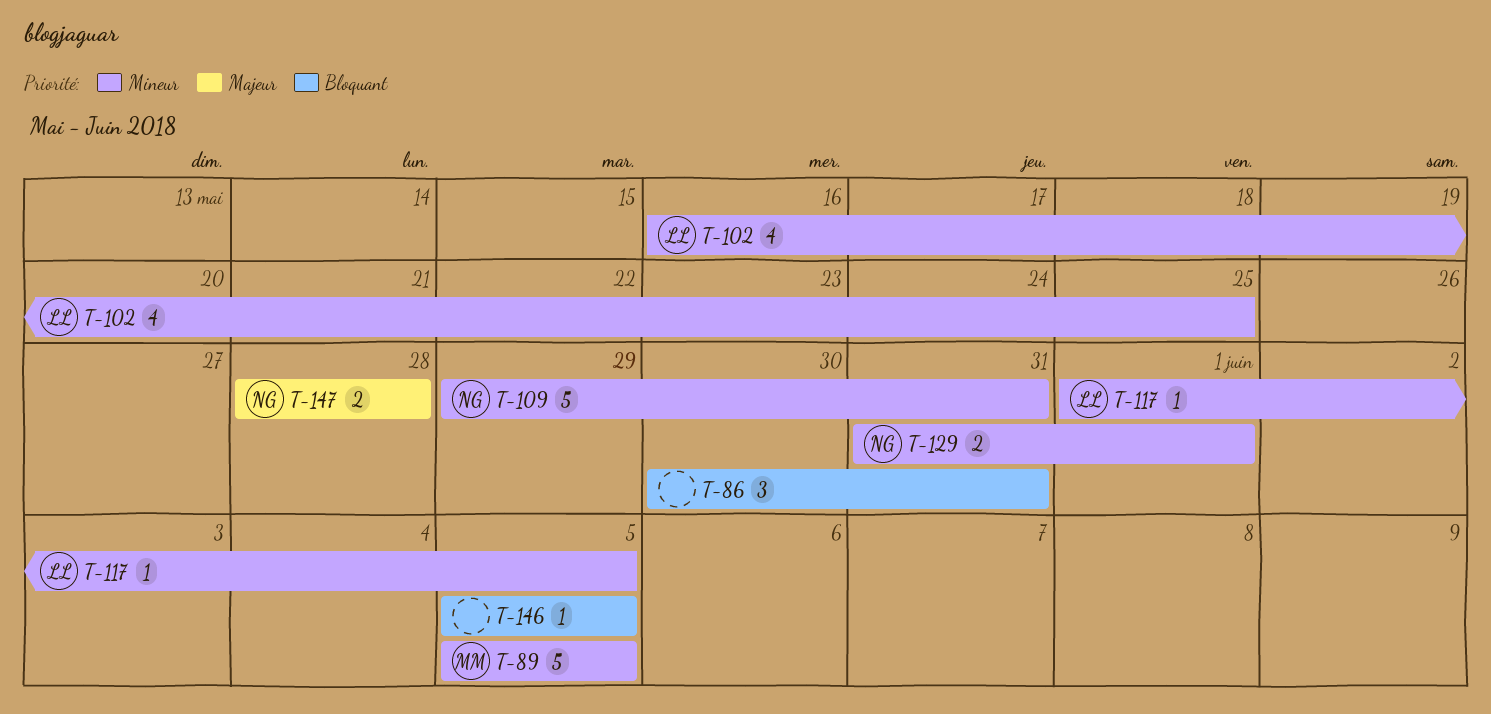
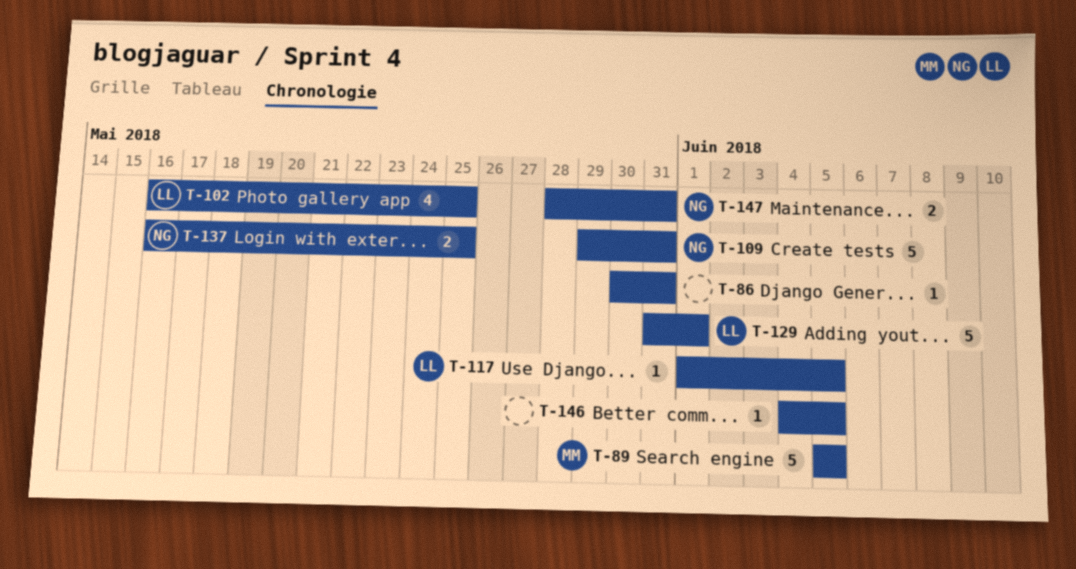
T-86, estimate: 3 -> 1
T-129, owner: NG -> LL
T-129, estimate: 2 -> 5
T-137: none -> present
T-146, start: Jun 5 -> Jun 4
T-147, due: May 28 -> May 31

